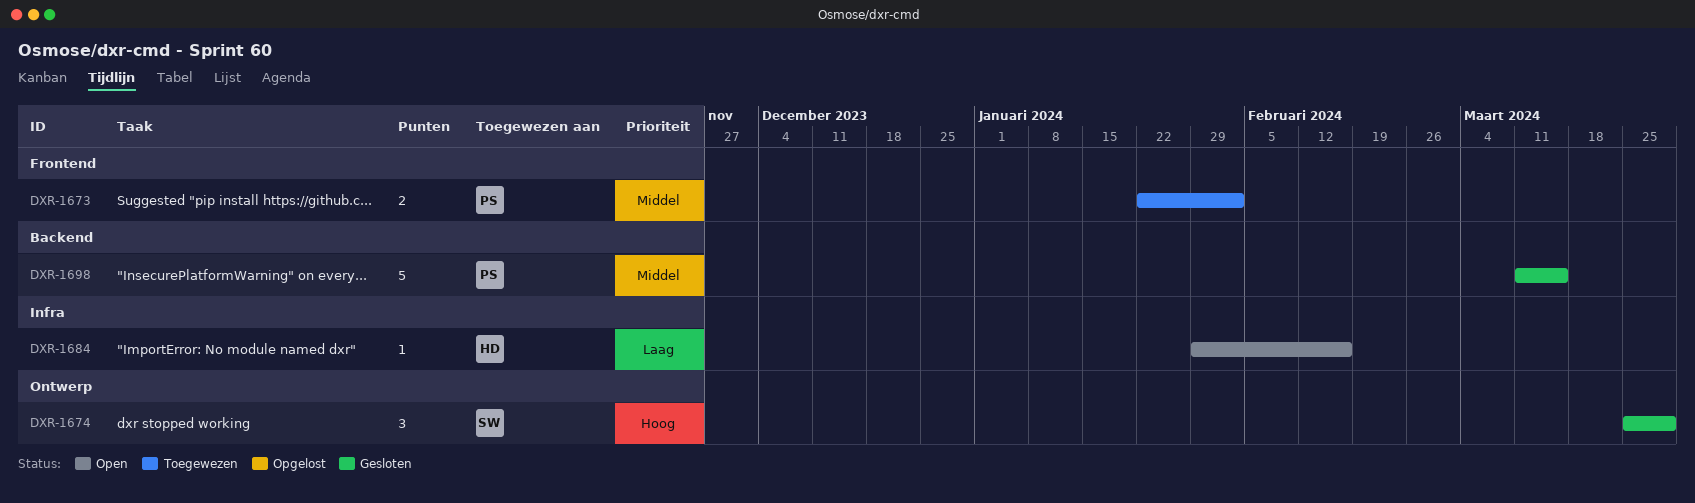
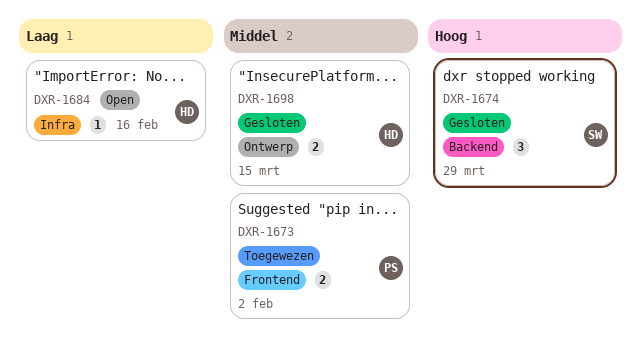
DXR-1674, label: Ontwerp -> Backend
DXR-1698, owner: PS -> HD
DXR-1698, label: Backend -> Ontwerp
DXR-1698, estimate: 5 -> 2

